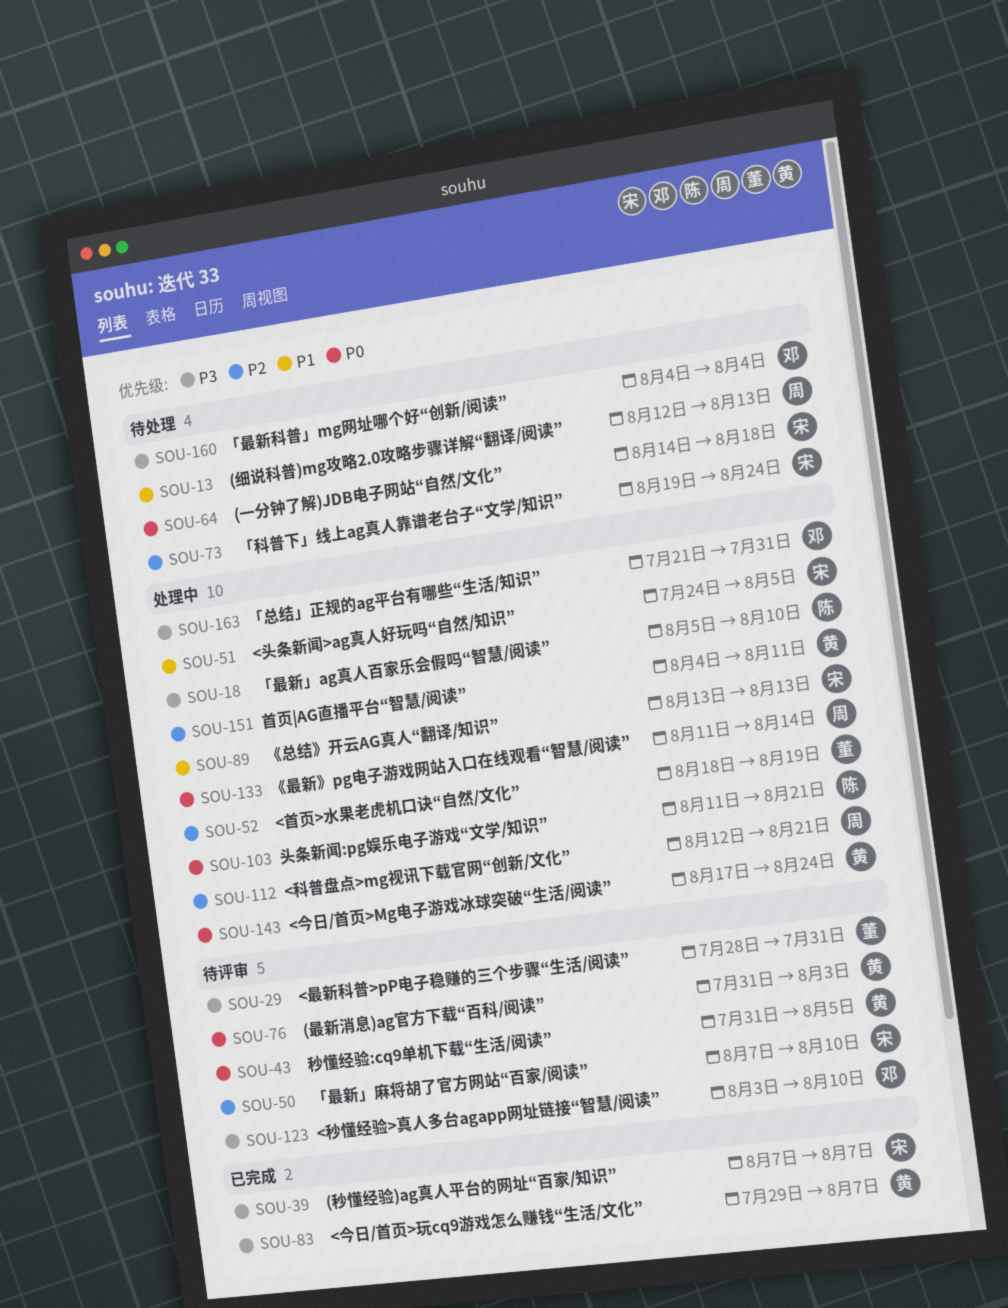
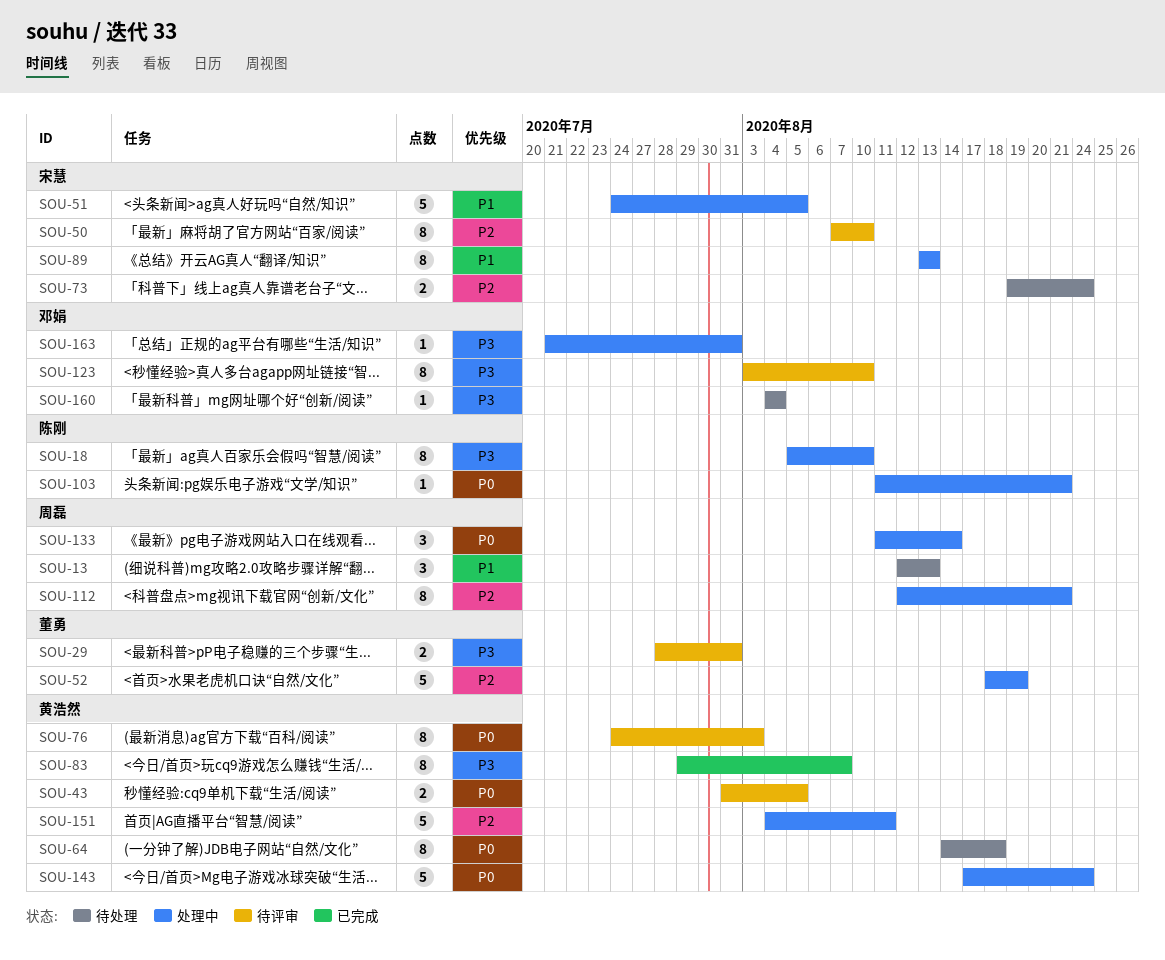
SOU-39: present -> none
SOU-64, owner: 宋慧 -> 黄浩然
SOU-76, start: Jul 31 -> Jul 24

